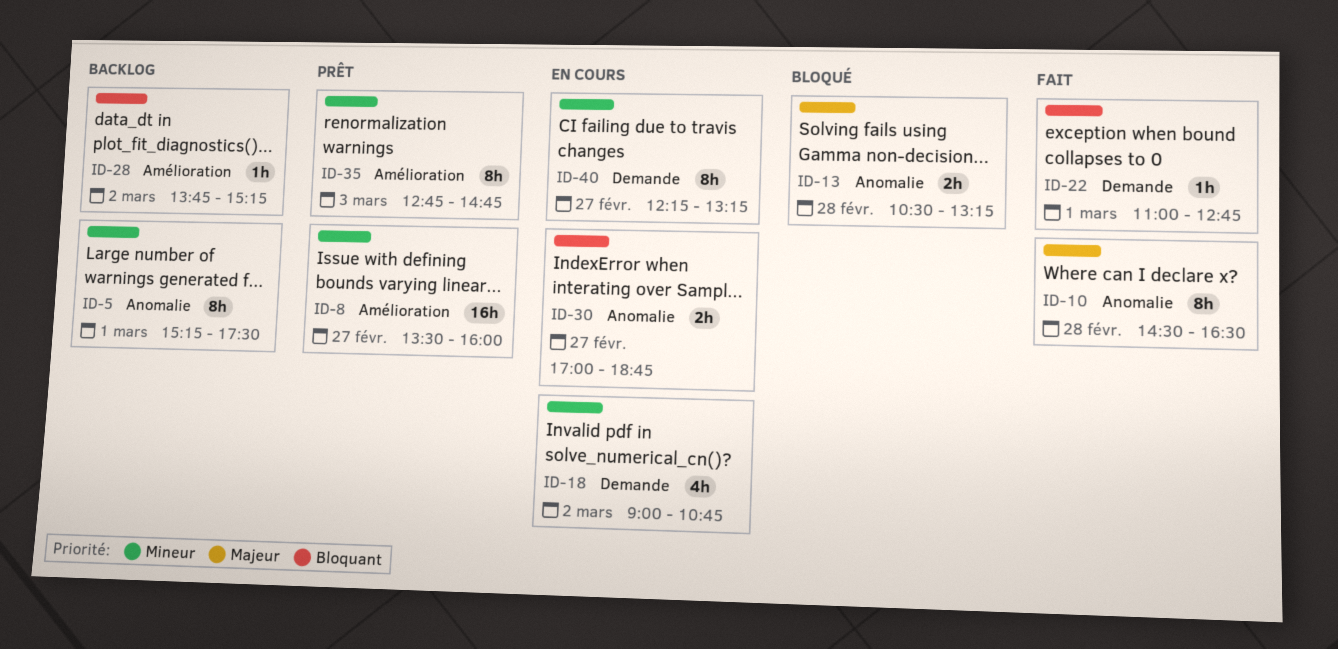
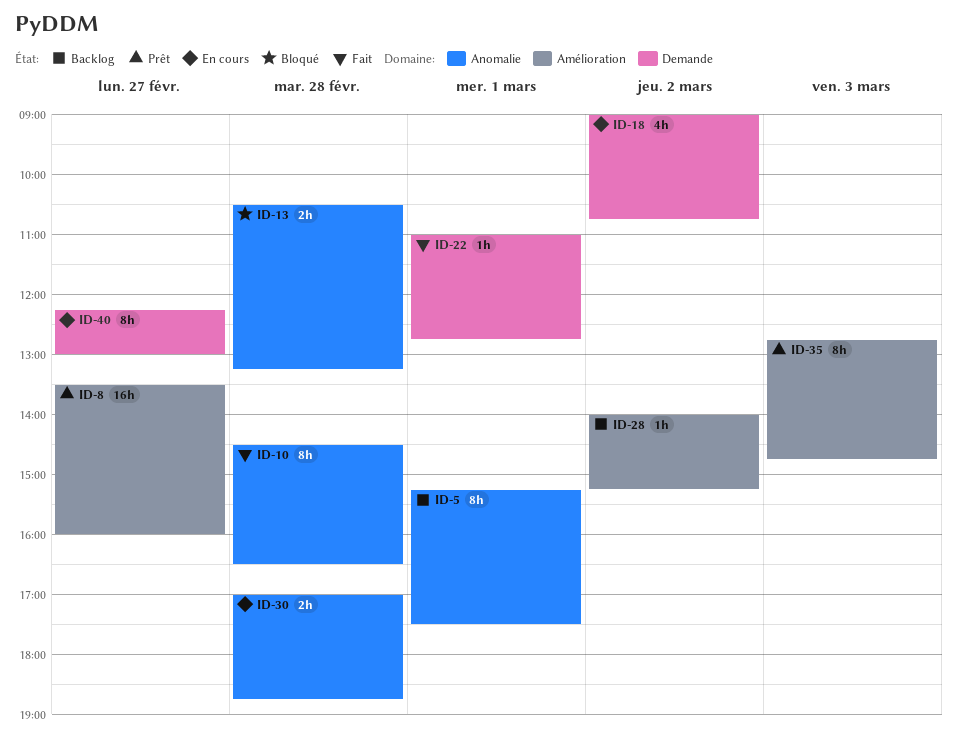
ID-28, begins: 13:45 -> 14:00
ID-30, day: Feb 27 -> Feb 28
ID-40, ends: 13:15 -> 13:00

